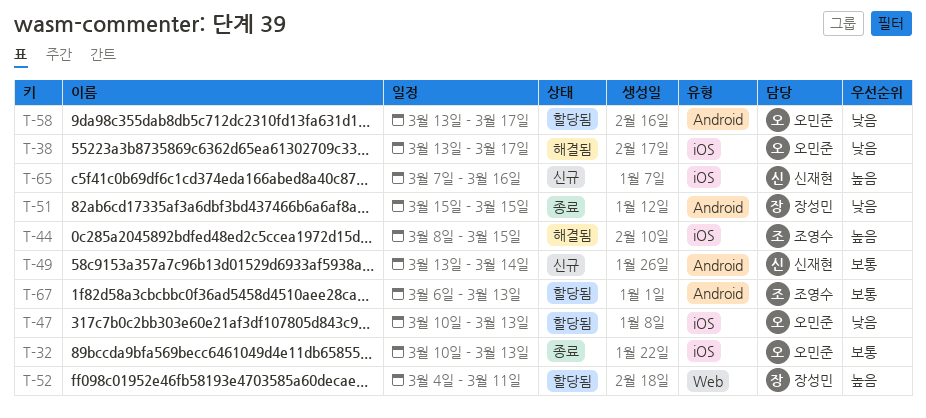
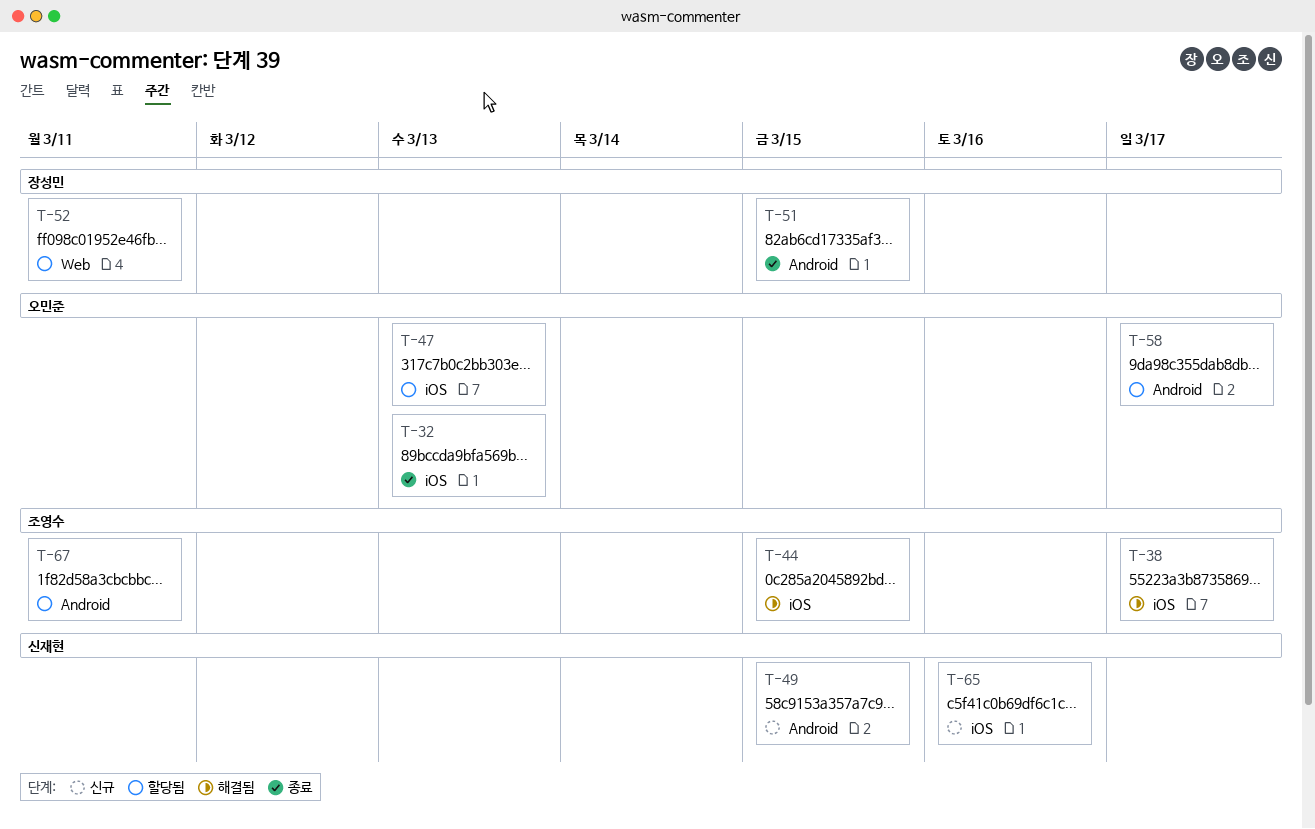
T-38, owner: 오민준 -> 조영수
T-49, due: Mar 14 -> Mar 15
T-67, due: Mar 13 -> Mar 11

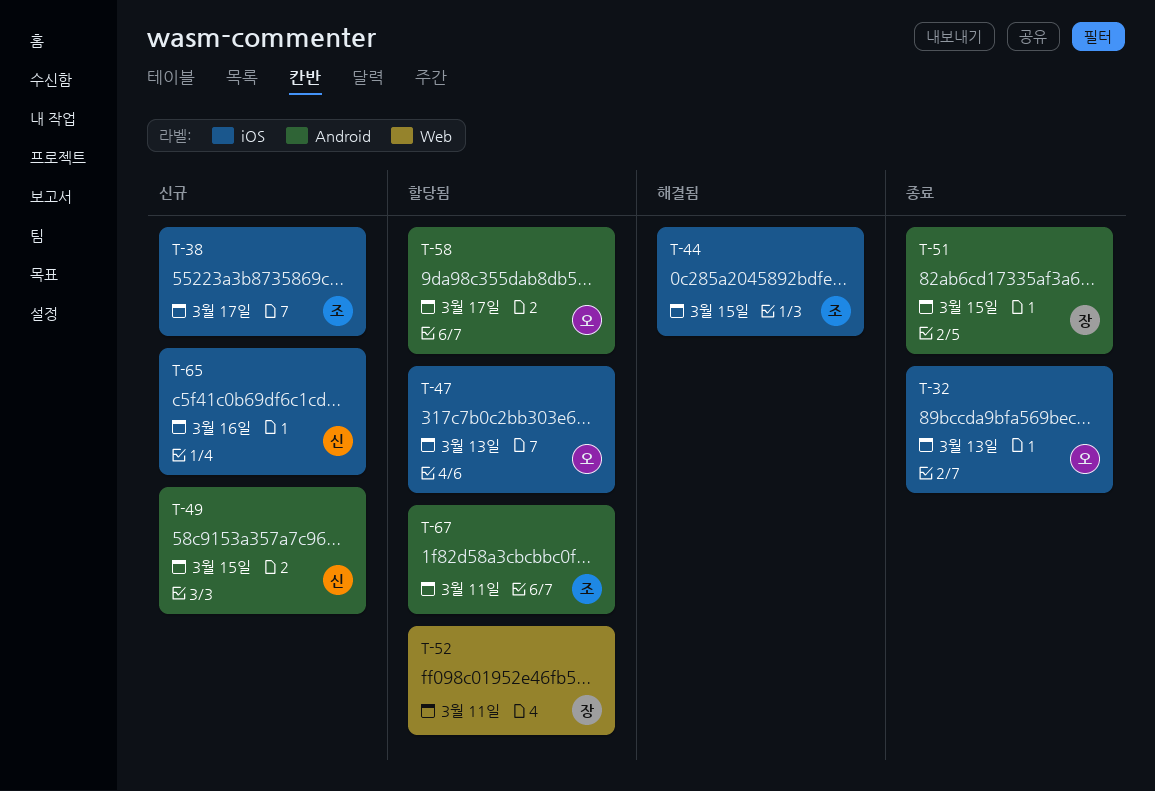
T-38, status: 해결됨 -> 신규

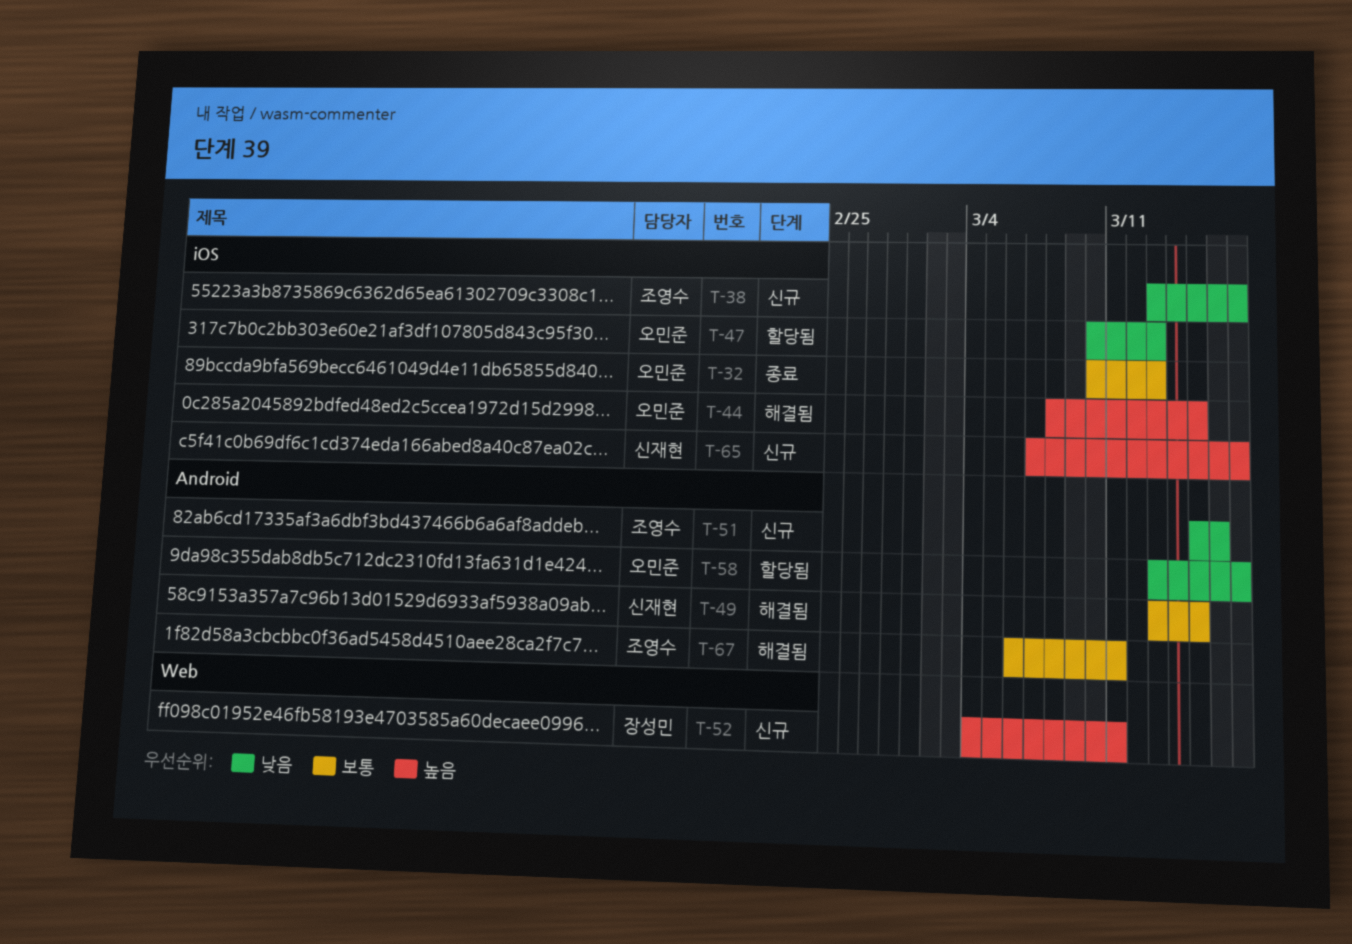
T-44, owner: 조영수 -> 오민준
T-49, status: 신규 -> 해결됨
T-51, status: 종료 -> 신규
T-51, owner: 장성민 -> 조영수
T-51, due: Mar 15 -> Mar 16
T-52, status: 할당됨 -> 신규
T-65, due: Mar 16 -> Mar 17
T-67, status: 할당됨 -> 해결됨

